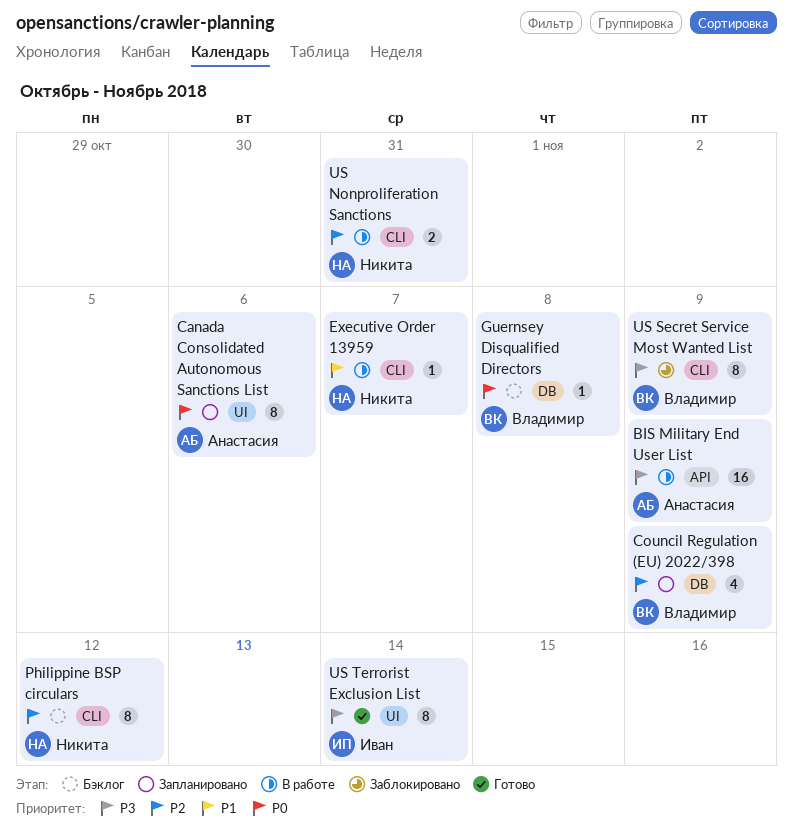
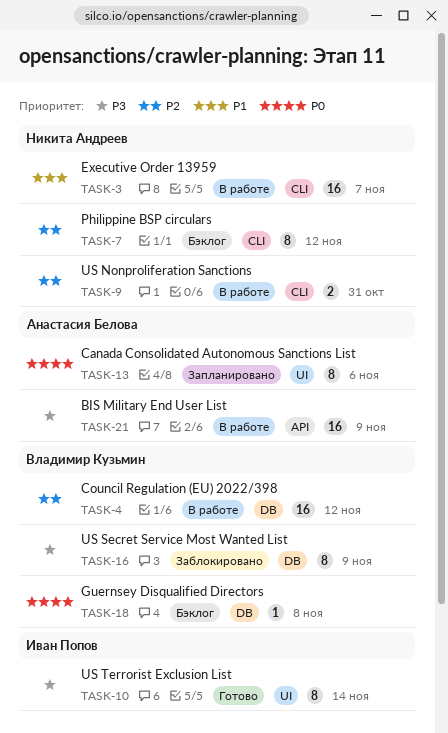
Council Regulation (EU) 2022/398, status: Запланировано -> В работе
Council Regulation (EU) 2022/398, estimate: 4 -> 16
Council Regulation (EU) 2022/398, due: Nov 9 -> Nov 12
Executive Order 13959, estimate: 1 -> 16
US Secret Service Most Wanted List, label: CLI -> DB

